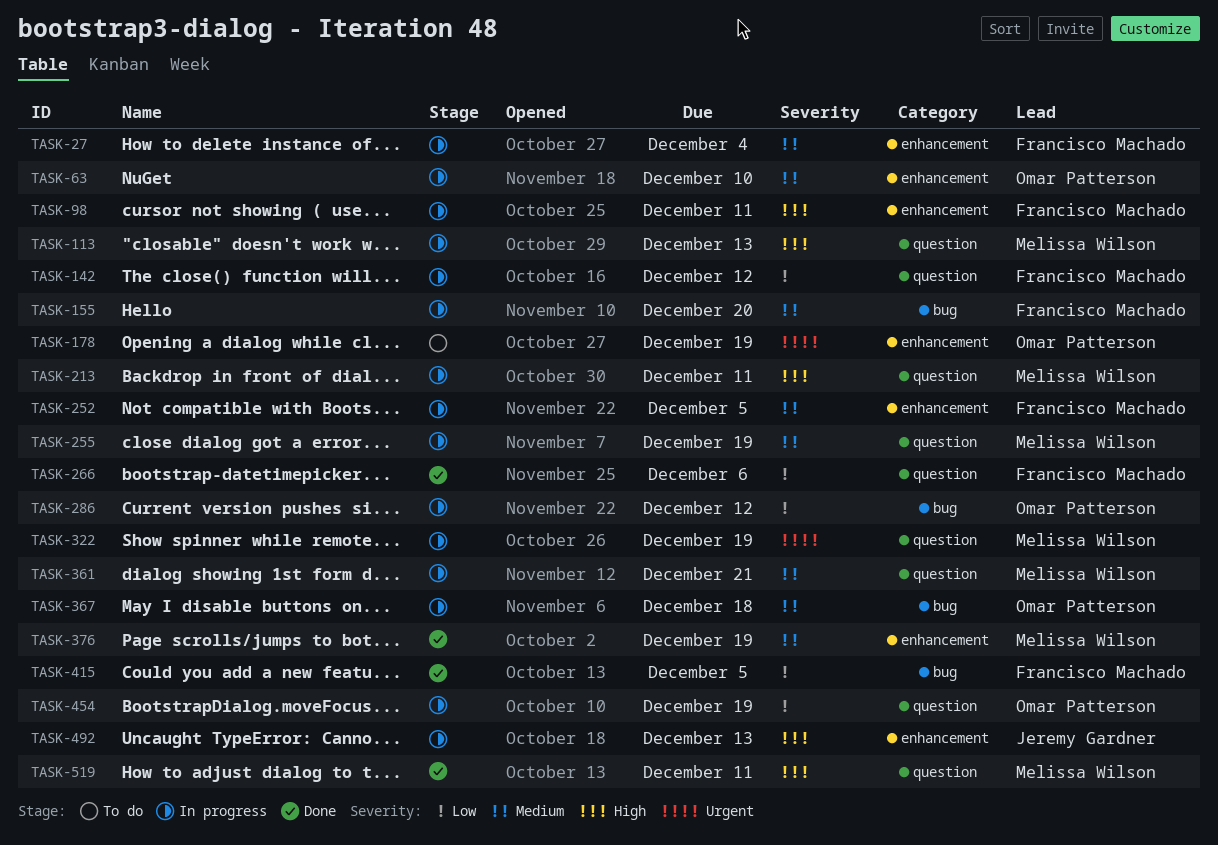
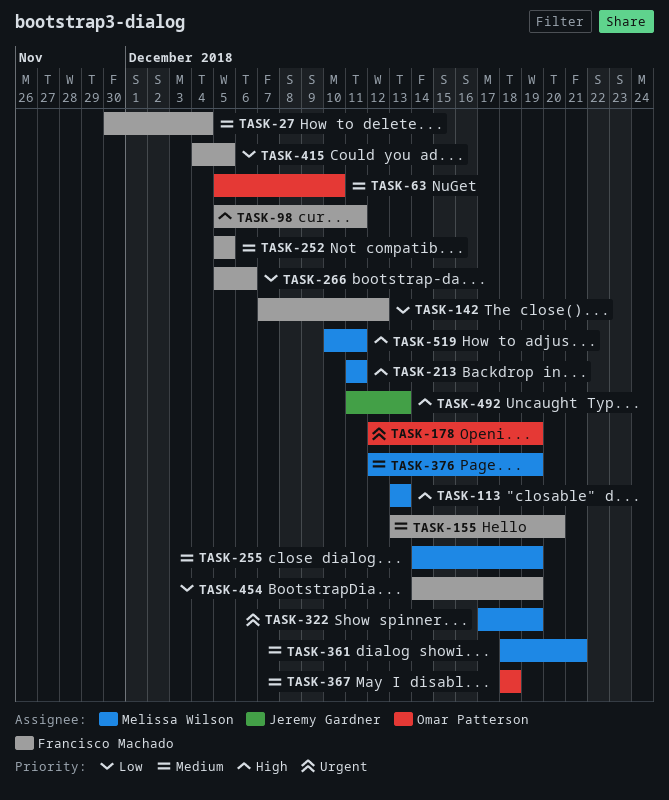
TASK-286: present -> none
TASK-454, owner: Omar Patterson -> Francisco Machado

